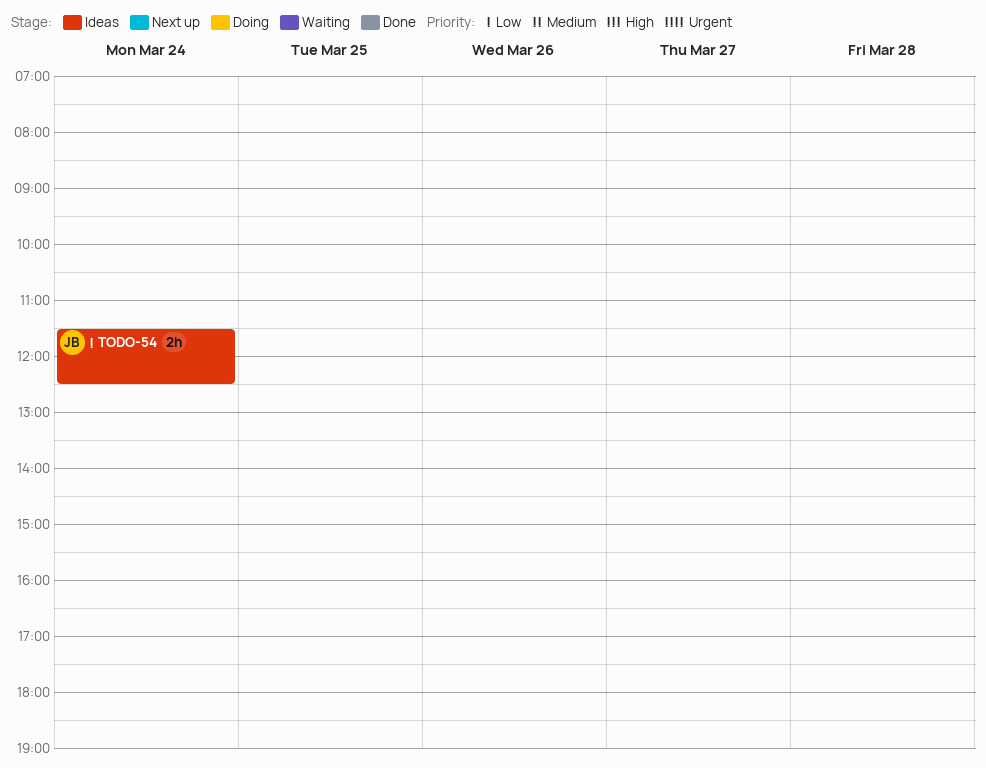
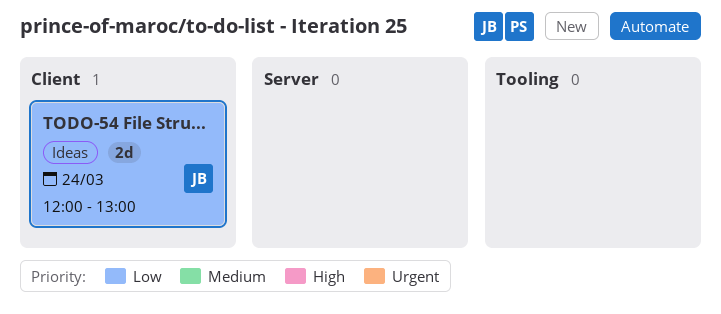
TODO-54, estimate: 2h -> 2d
TODO-54, begins: 11:30 -> 12:00
TODO-54, ends: 12:30 -> 13:00

